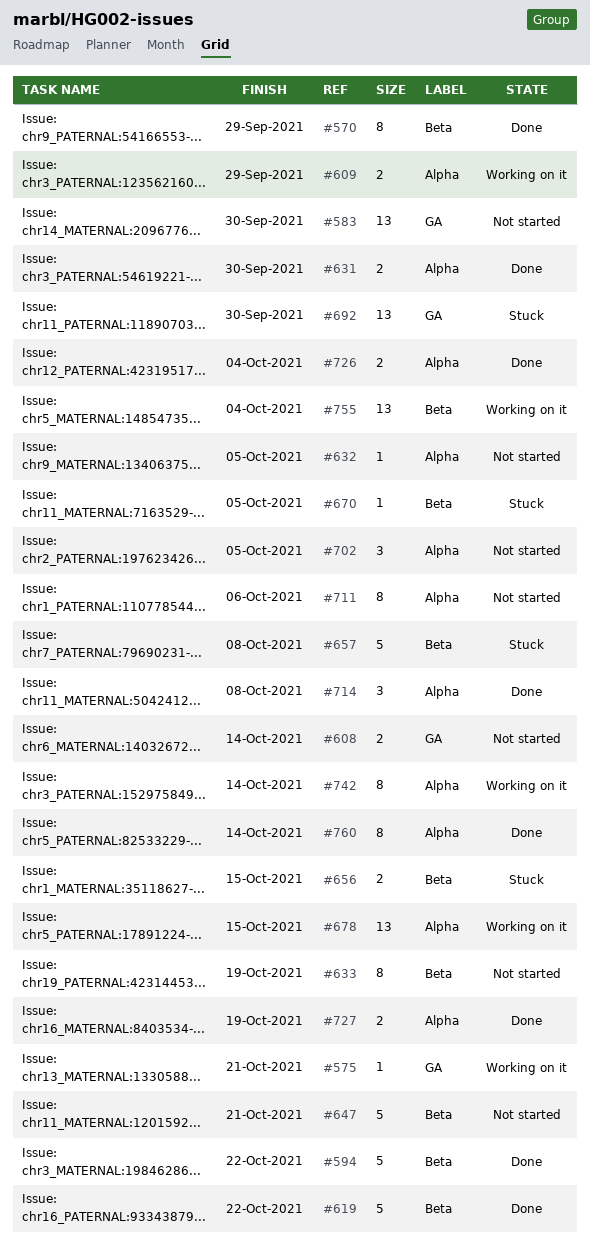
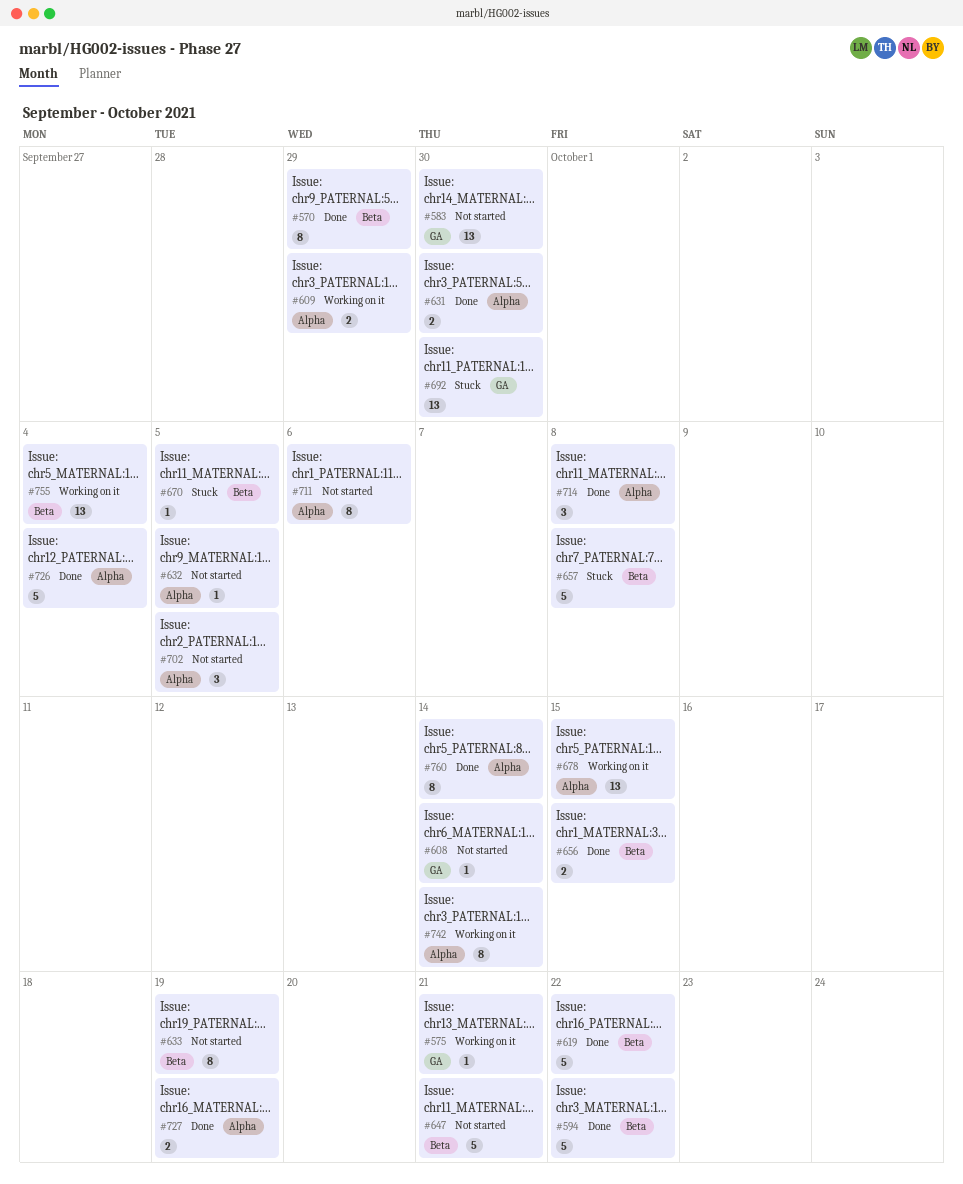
#608, estimate: 2 -> 1
#656, status: Stuck -> Done
#726, estimate: 2 -> 5

